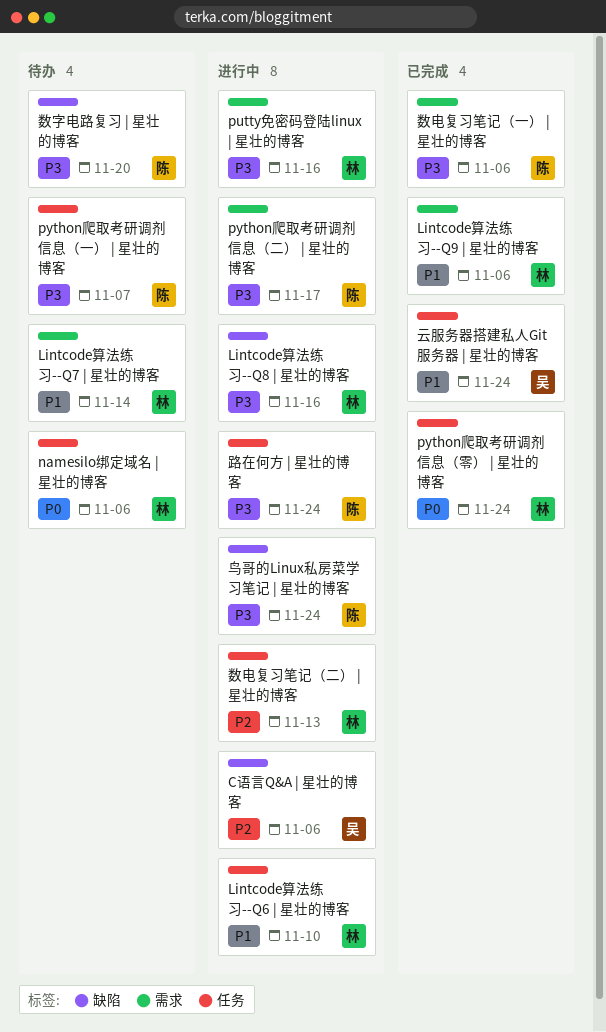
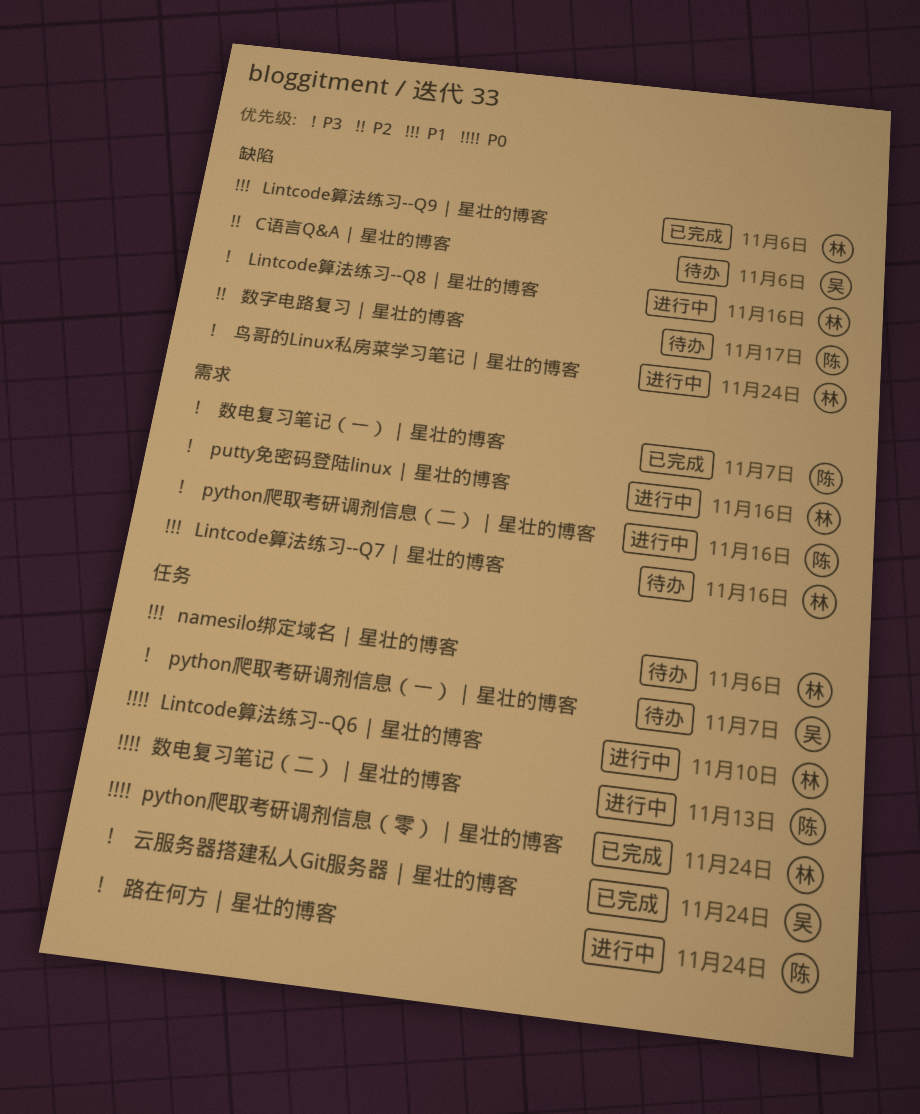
C语言Q&A | 星壮的博客, status: 进行中 -> 待办
Lintcode算法练习--Q6 | 星壮的博客, priority: P1 -> P0
Lintcode算法练习--Q7 | 星壮的博客, due: Nov 14 -> Nov 16
Lintcode算法练习--Q9 | 星壮的博客, label: 需求 -> 缺陷
namesilo绑定域名 | 星壮的博客, priority: P0 -> P1
python爬取考研调剂信息（一） | 星壮的博客, owner: 陈 -> 吴
python爬取考研调剂信息（二） | 星壮的博客, due: Nov 17 -> Nov 16
云服务器搭建私人Git服务器 | 星壮的博客, priority: P1 -> P3
数字电路复习 | 星壮的博客, priority: P3 -> P2
数字电路复习 | 星壮的博客, due: Nov 20 -> Nov 17
数电复习笔记（一） | 星壮的博客, due: Nov 6 -> Nov 7
数电复习笔记（二） | 星壮的博客, owner: 林 -> 陈
数电复习笔记（二） | 星壮的博客, priority: P2 -> P0
鸟哥的Linux私房菜学习笔记 | 星壮的博客, owner: 陈 -> 林

